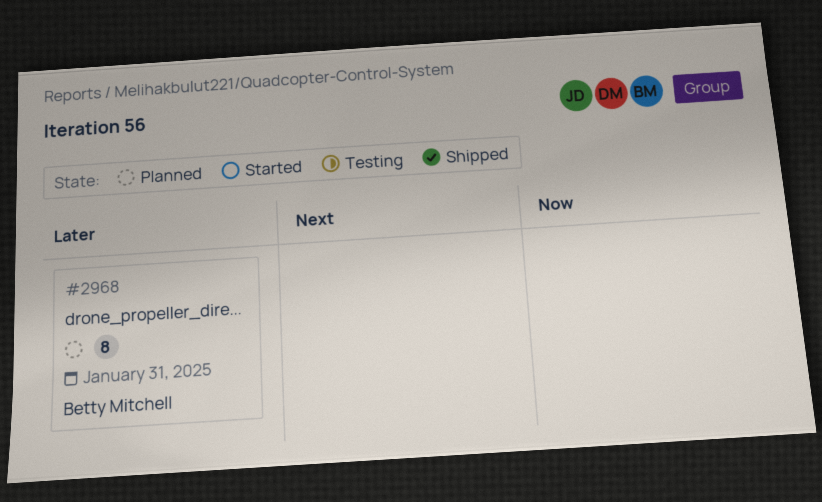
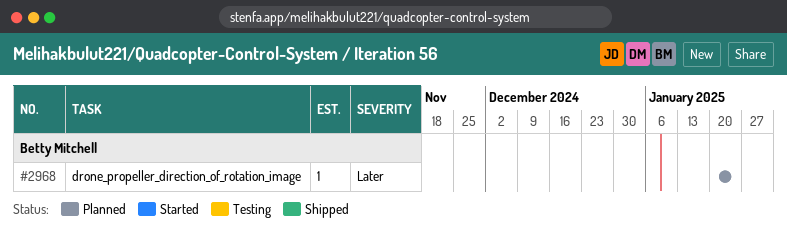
#2968, estimate: 8 -> 1
#2968, due: Jan 31 -> Jan 24

